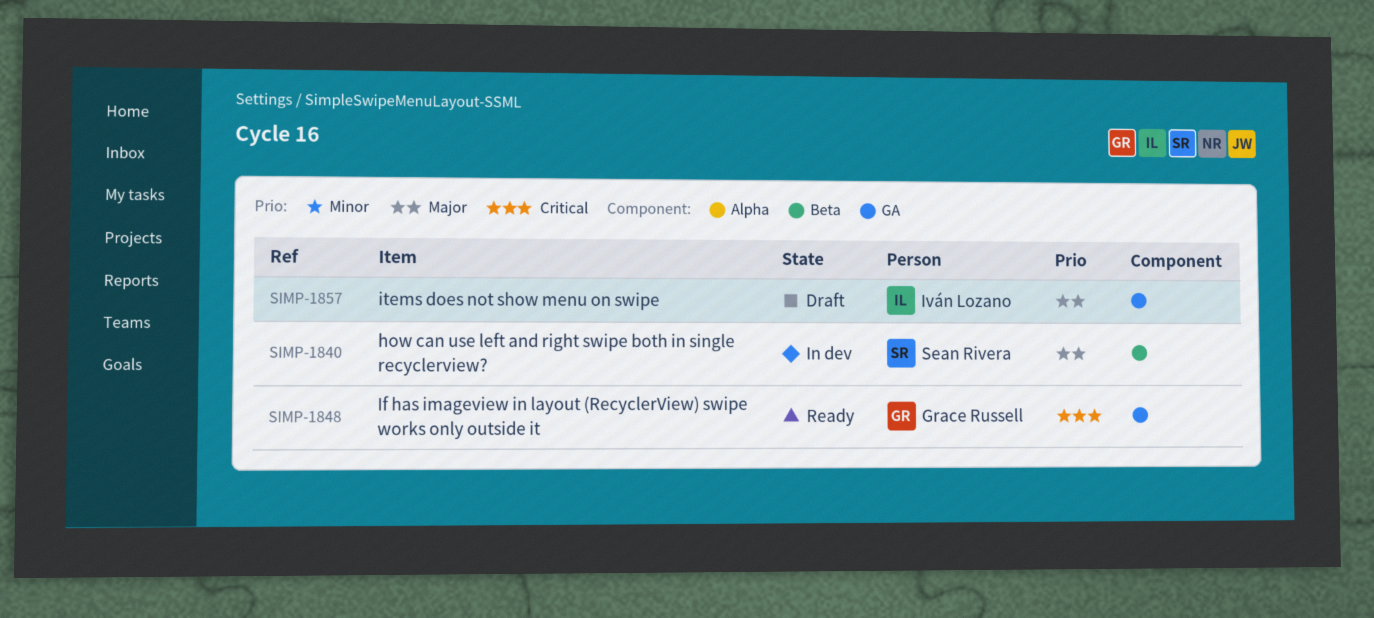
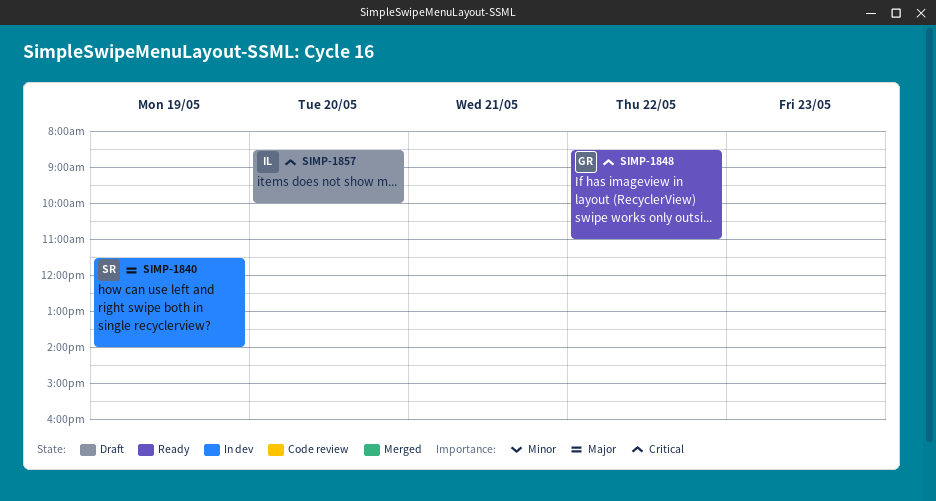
SIMP-1857, priority: Major -> Critical

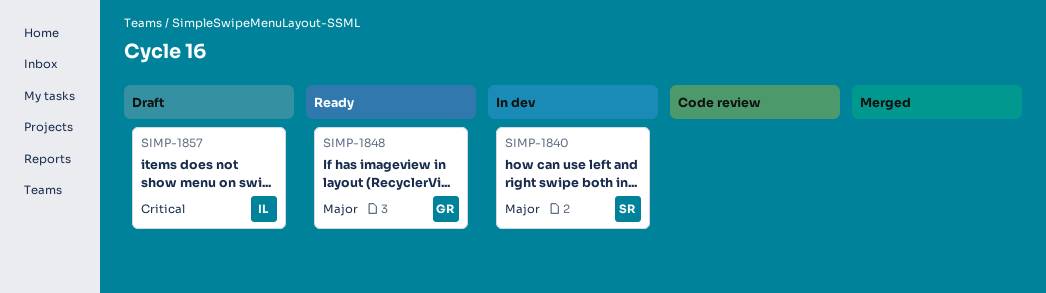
SIMP-1848, priority: Critical -> Major

